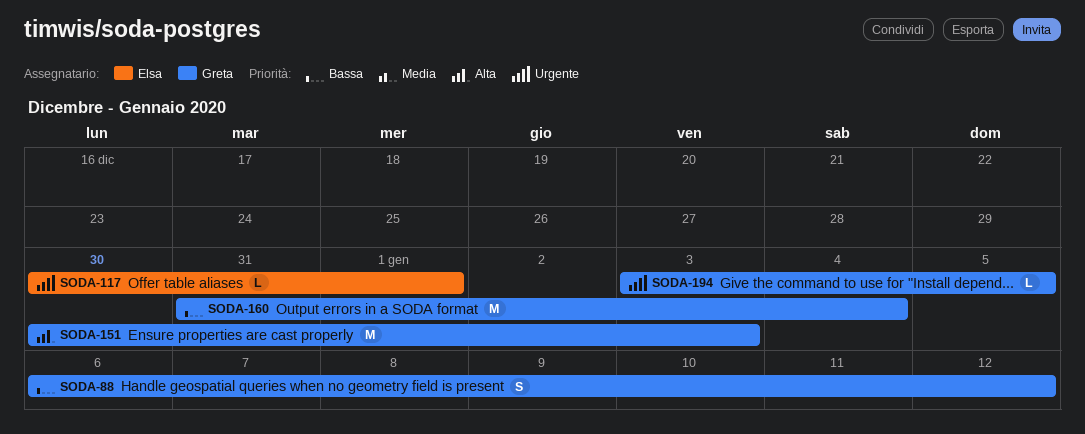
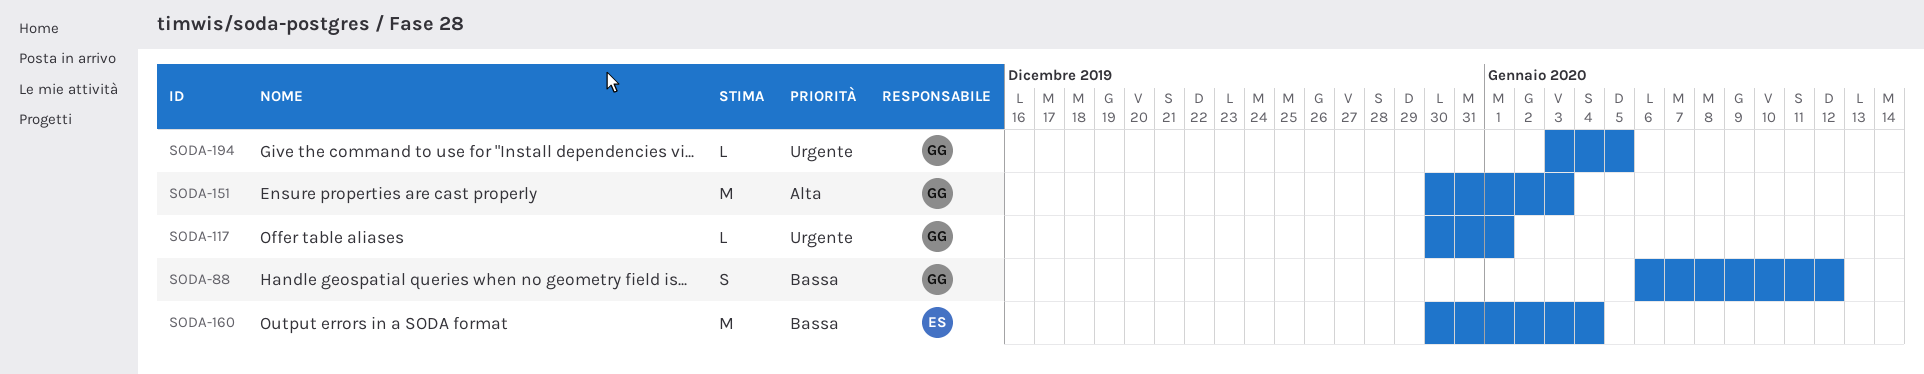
SODA-117, owner: Elsa -> Greta
SODA-160, owner: Greta -> Elsa
SODA-160, start: Dec 31 -> Dec 30

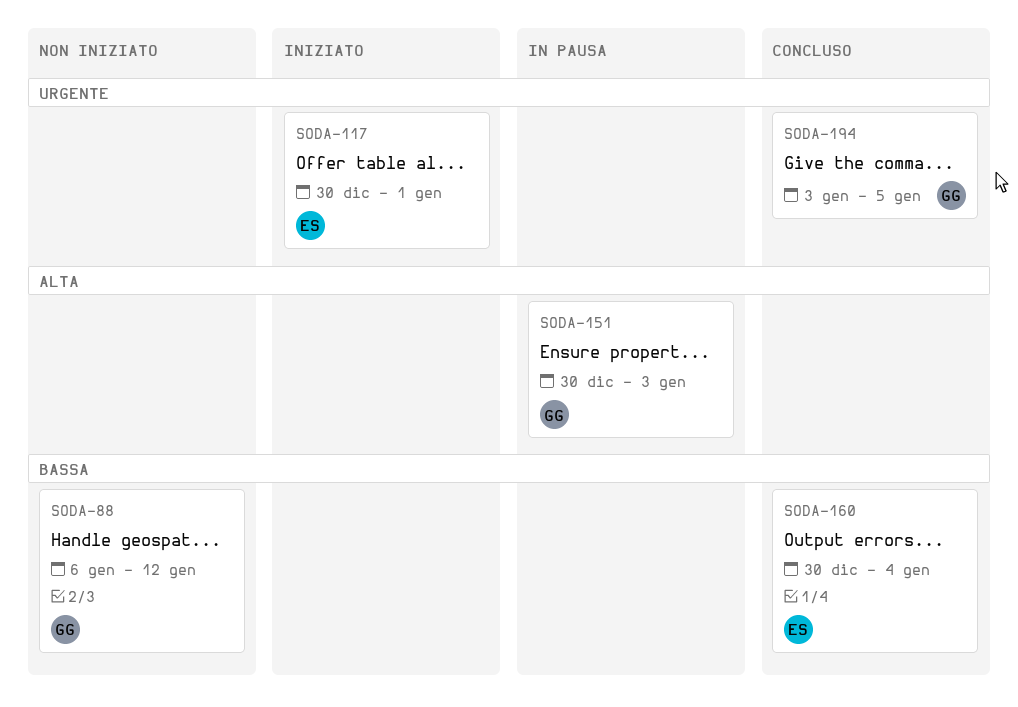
SODA-117, owner: GG -> ES

